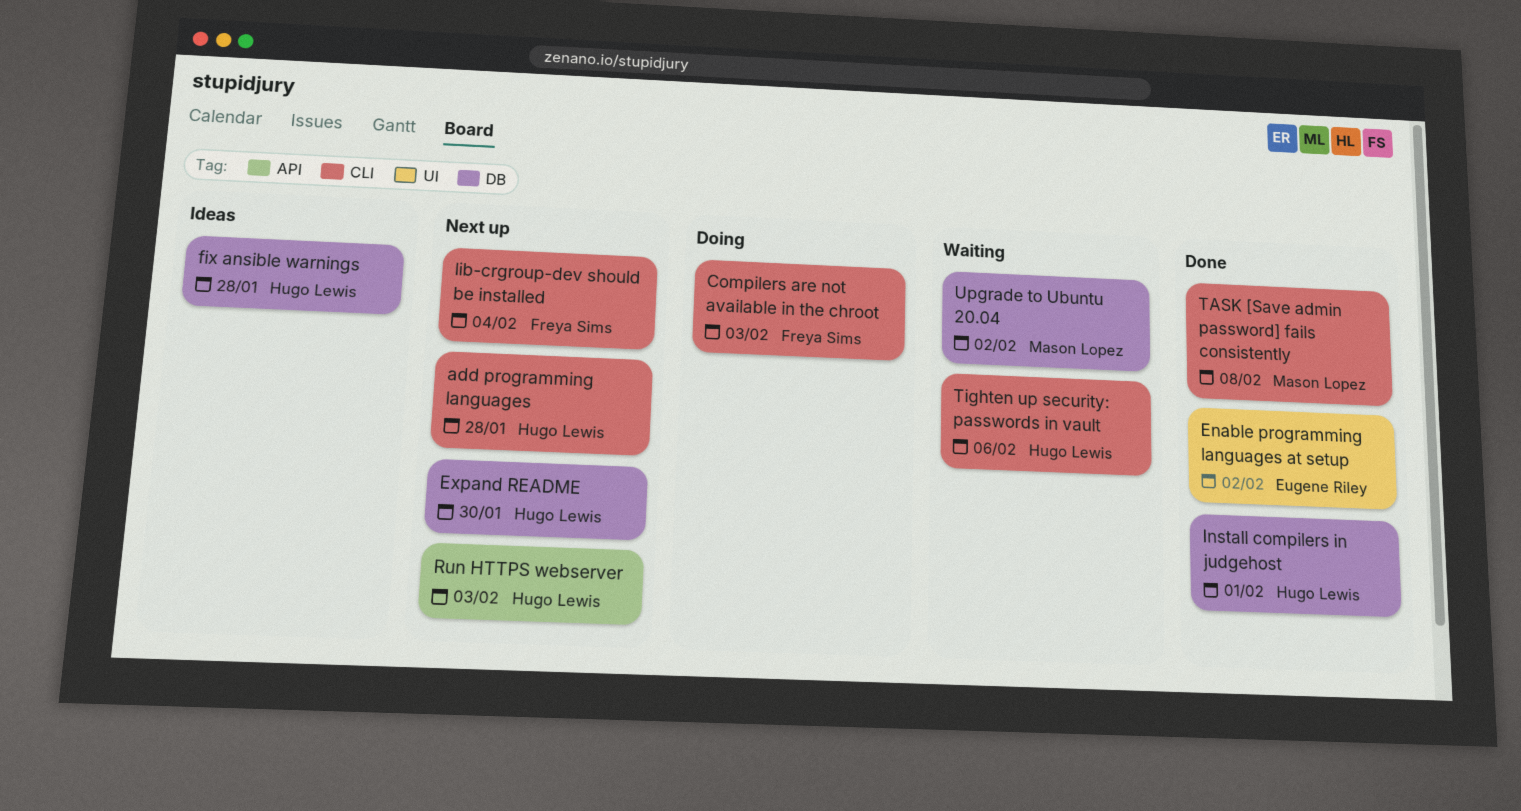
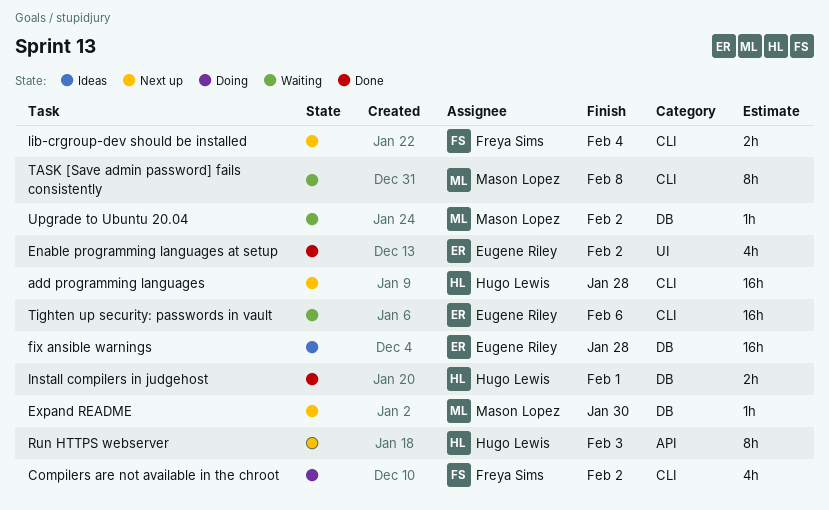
Compilers are not available in the chroot, due: Feb 3 -> Feb 2
Expand README, owner: Hugo Lewis -> Mason Lopez
fix ansible warnings, owner: Hugo Lewis -> Eugene Riley
TASK [Save admin password] fails consistently, status: Done -> Waiting
Tighten up security: passwords in vault, owner: Hugo Lewis -> Eugene Riley

